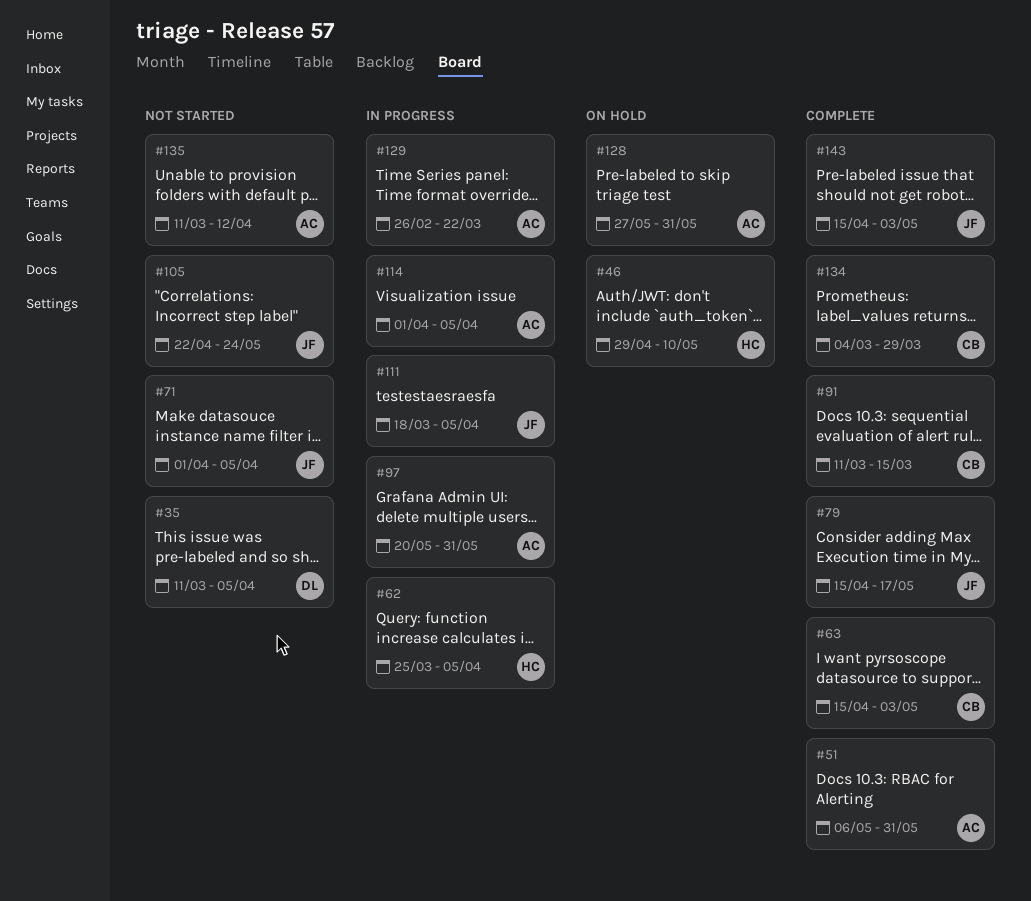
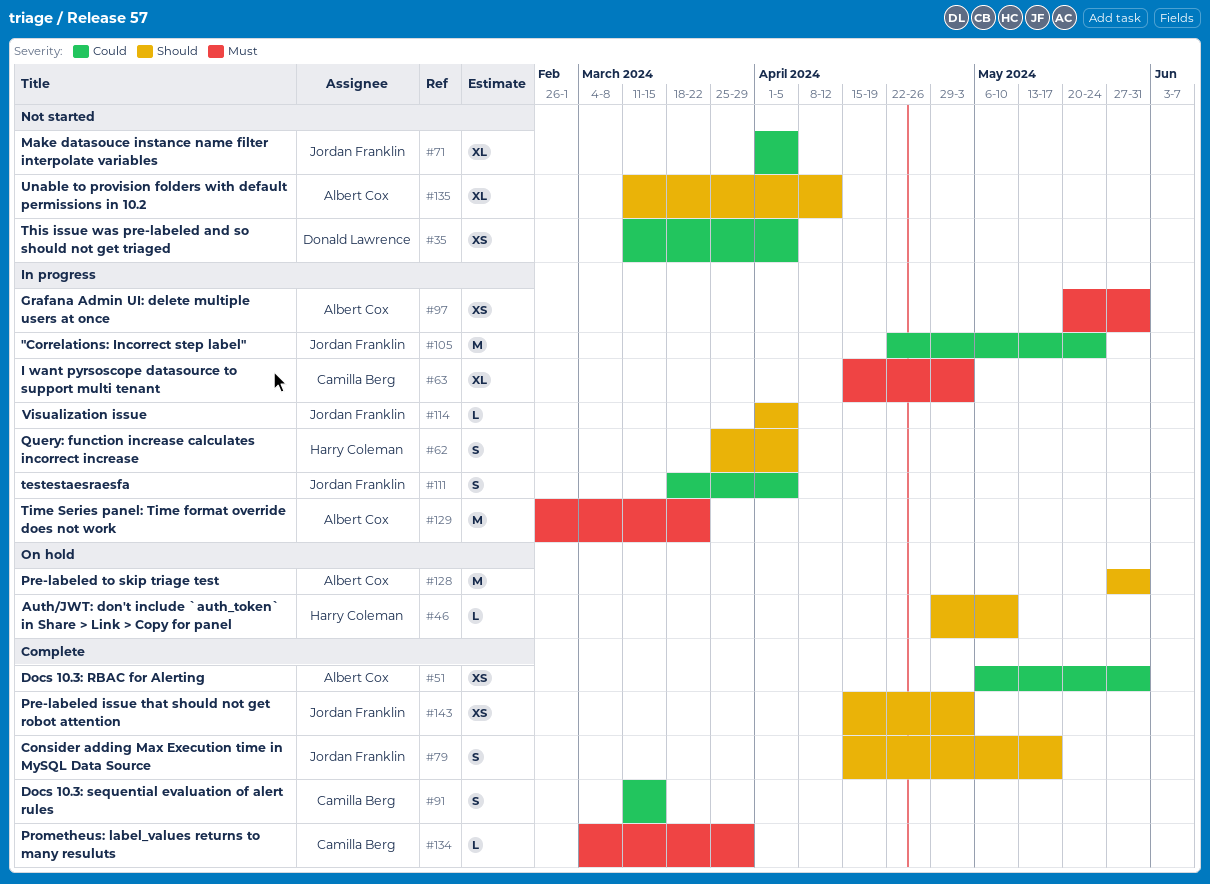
#63, status: Complete -> In progress
#105, status: Not started -> In progress
#114, owner: Albert Cox -> Jordan Franklin

